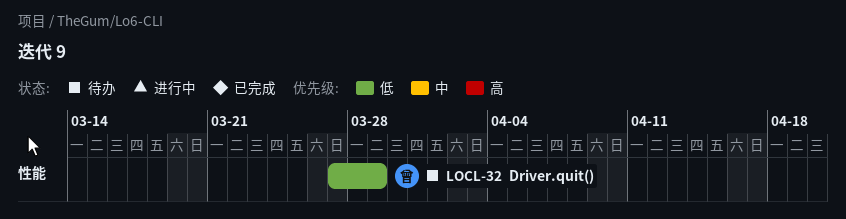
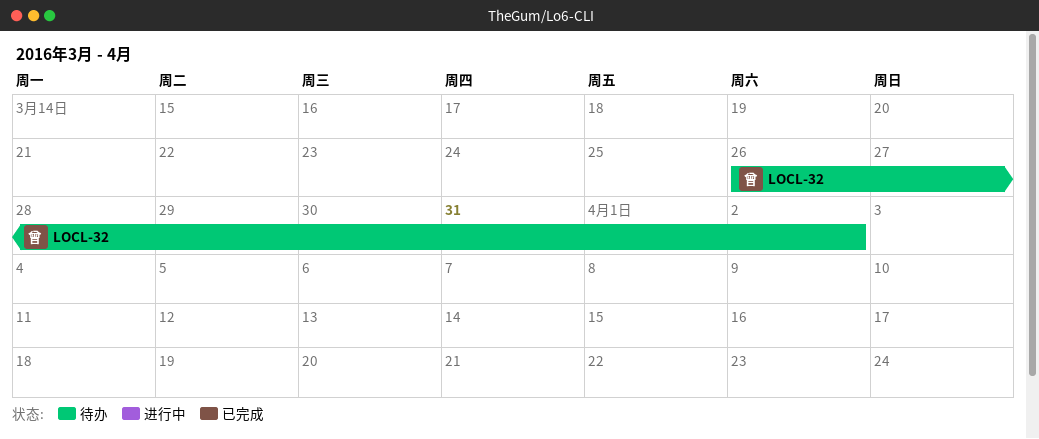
LOCL-32, start: Mar 27 -> Mar 26
LOCL-32, due: Mar 29 -> Apr 2

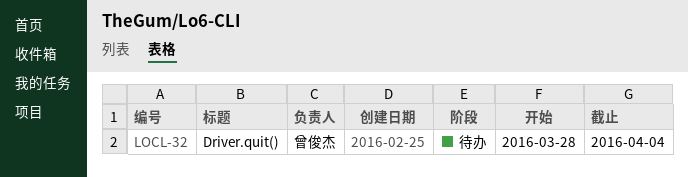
LOCL-32, start: Mar 26 -> Mar 28
LOCL-32, due: Apr 2 -> Apr 4

